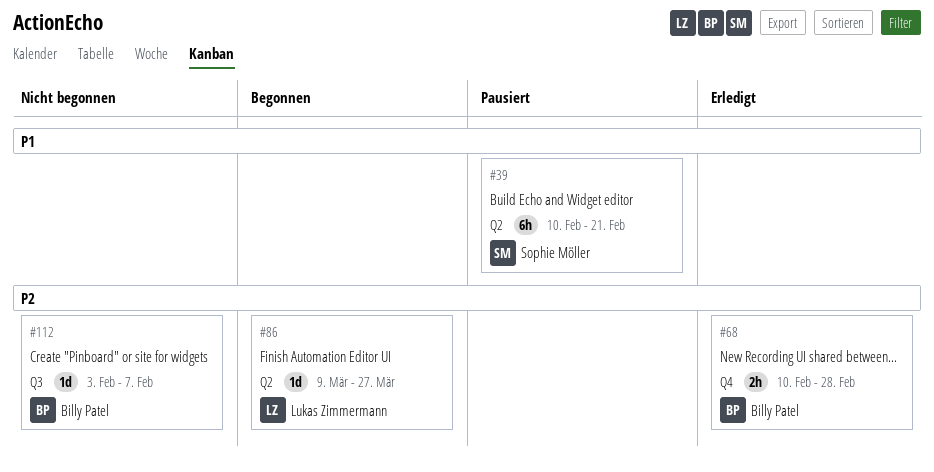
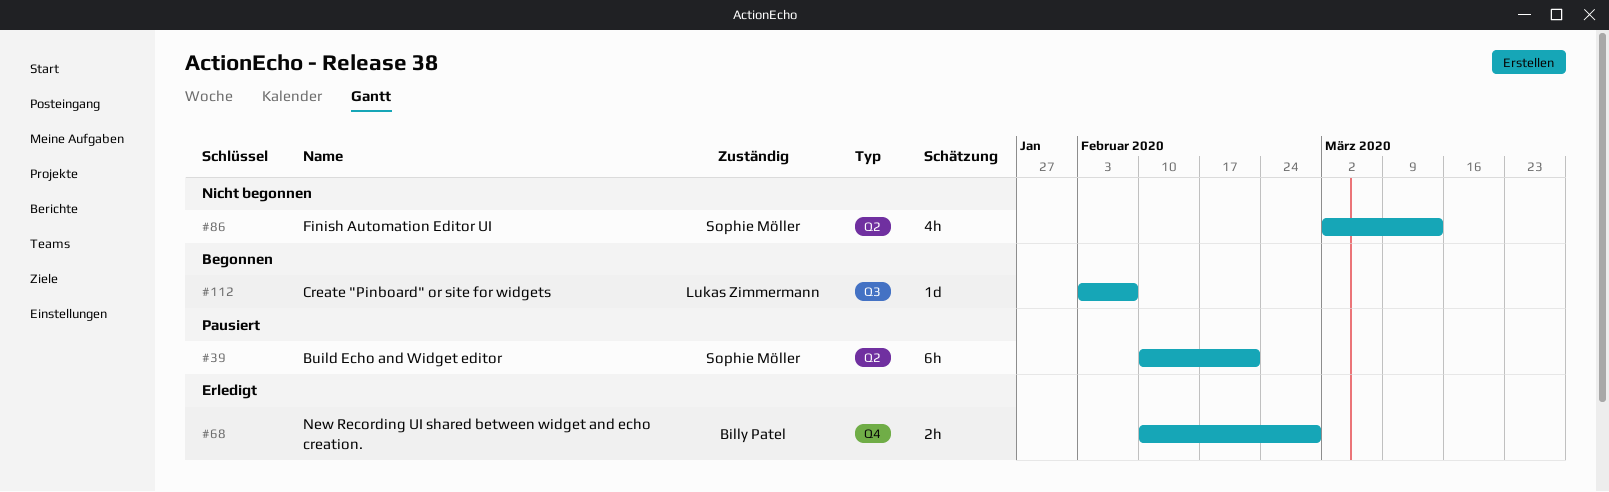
#86, status: Begonnen -> Nicht begonnen
#86, owner: Lukas Zimmermann -> Sophie Möller
#86, estimate: 1d -> 4h
#86, start: Mar 9 -> Mar 2
#86, due: Mar 27 -> Mar 13
#112, status: Nicht begonnen -> Begonnen
#112, owner: Billy Patel -> Lukas Zimmermann

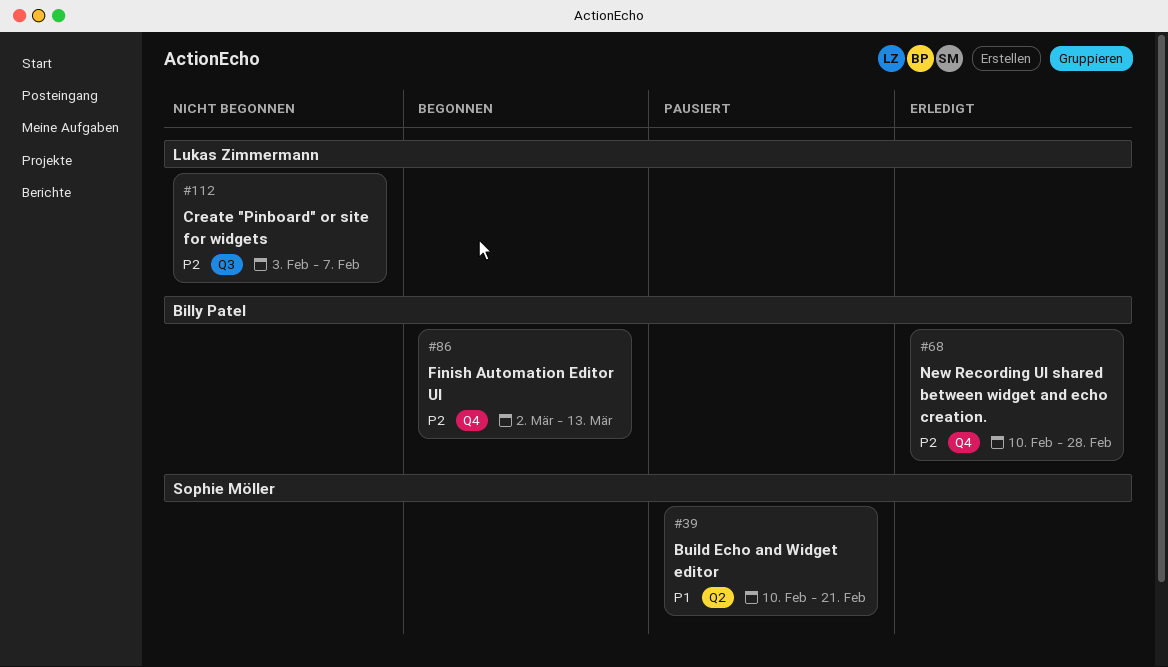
#86, status: Nicht begonnen -> Begonnen
#86, owner: Sophie Möller -> Billy Patel
#86, label: Q2 -> Q4
#112, status: Begonnen -> Nicht begonnen

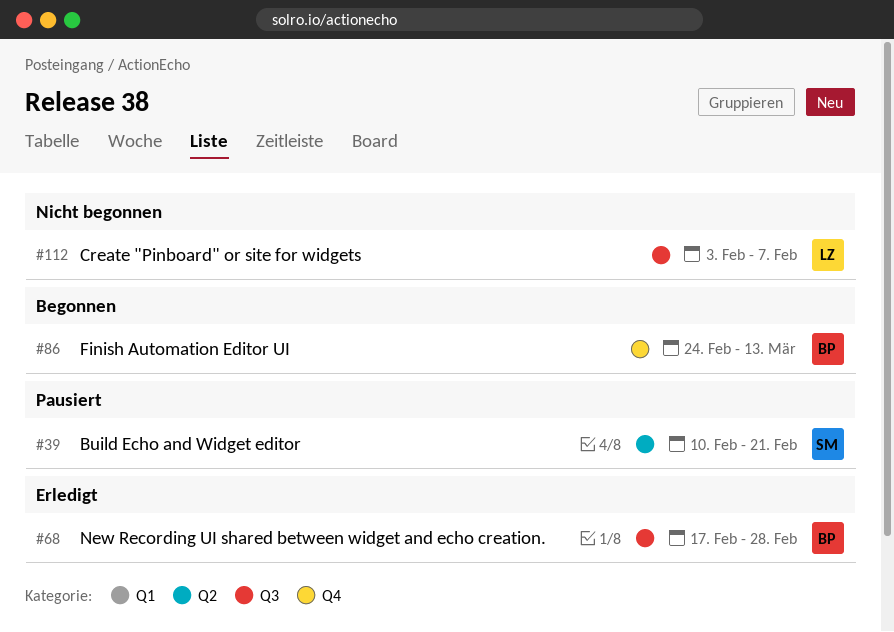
#68, label: Q4 -> Q3
#68, start: Feb 10 -> Feb 17
#86, start: Mar 2 -> Feb 24

